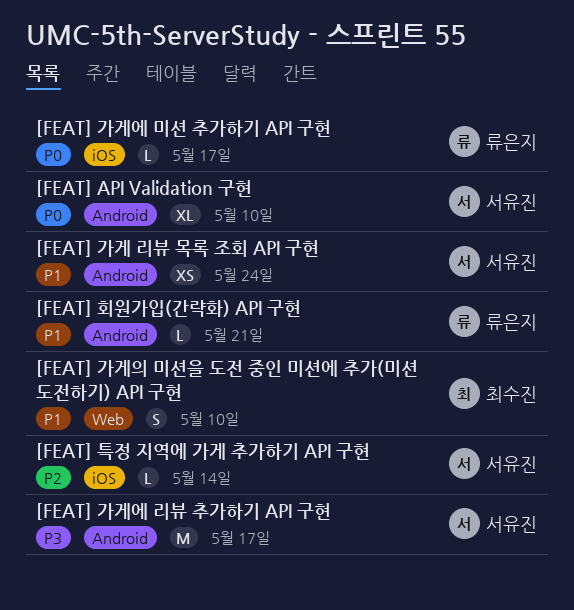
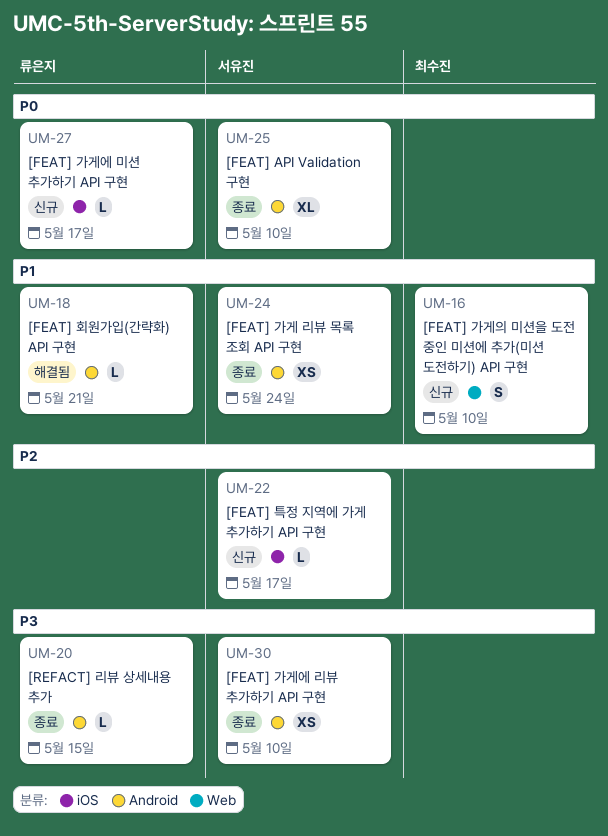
[FEAT] 가게에 리뷰 추가하기 API 구현, estimate: M -> XS
[FEAT] 가게에 리뷰 추가하기 API 구현, due: May 17 -> May 10
[FEAT] 특정 지역에 가게 추가하기 API 구현, due: May 14 -> May 17
[REFACT] 리뷰 상세내용 추가: none -> present

